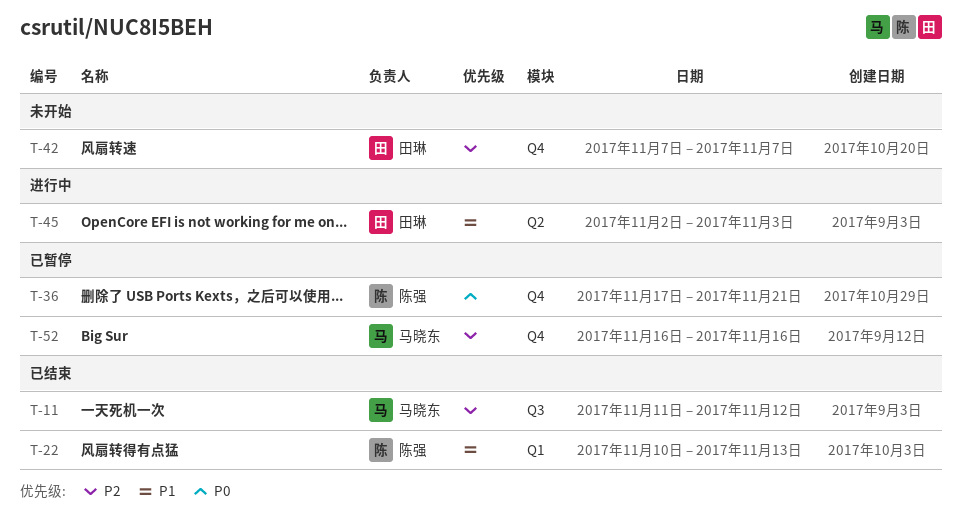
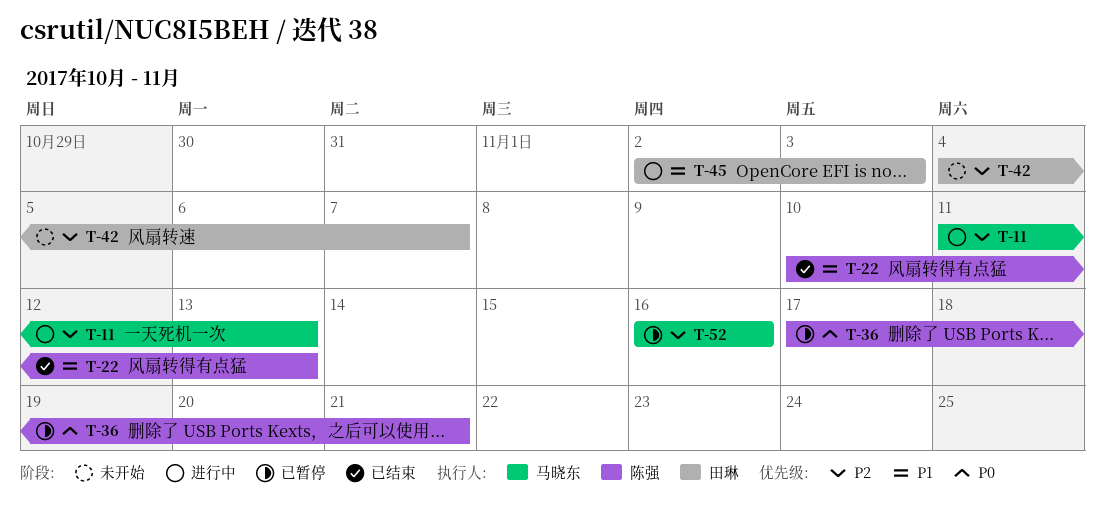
T-11, status: 已结束 -> 进行中
T-11, due: Nov 12 -> Nov 13
T-42, start: Nov 7 -> Nov 4

